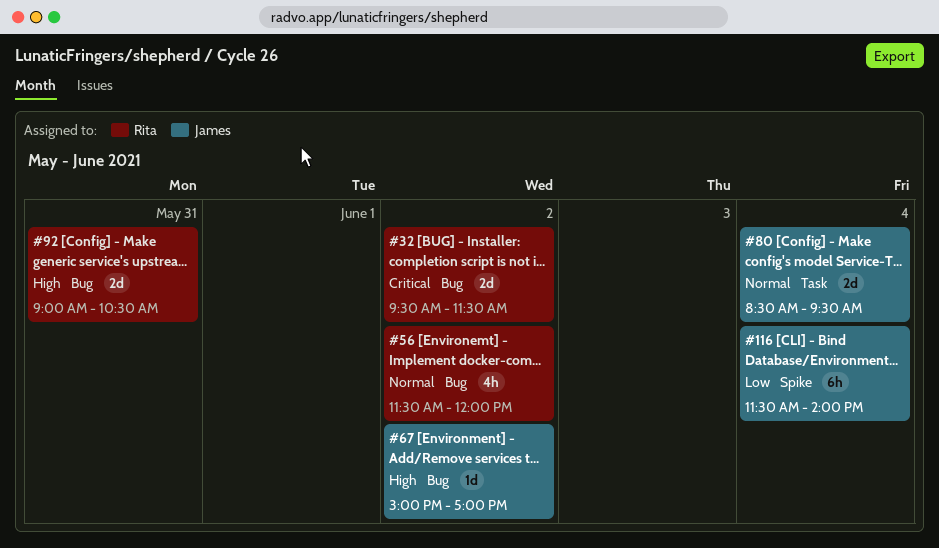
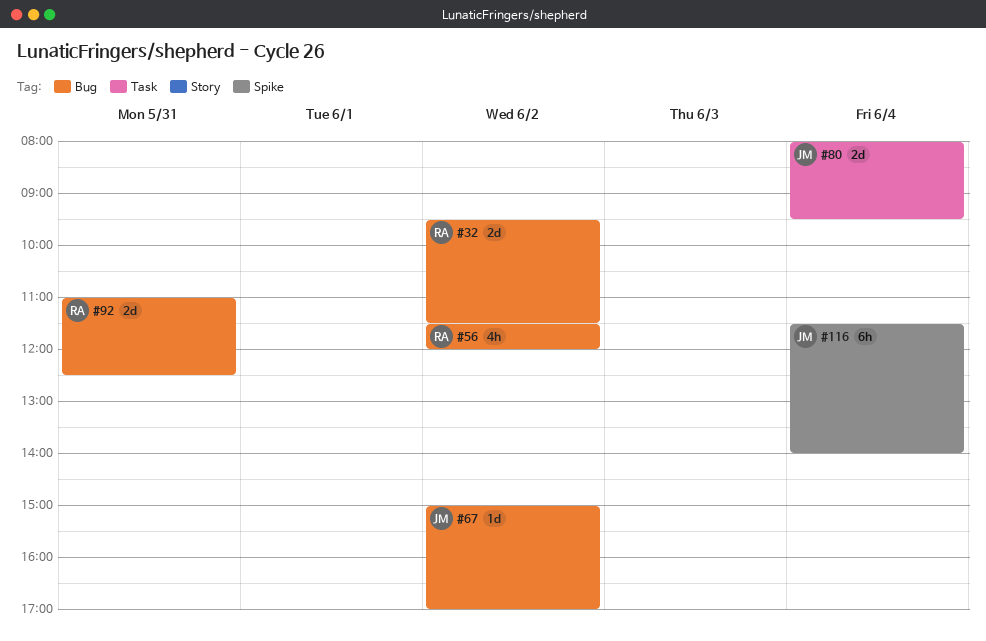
#80, begins: 08:30 -> 08:00
#92, begins: 09:00 -> 11:00
#92, ends: 10:30 -> 12:30

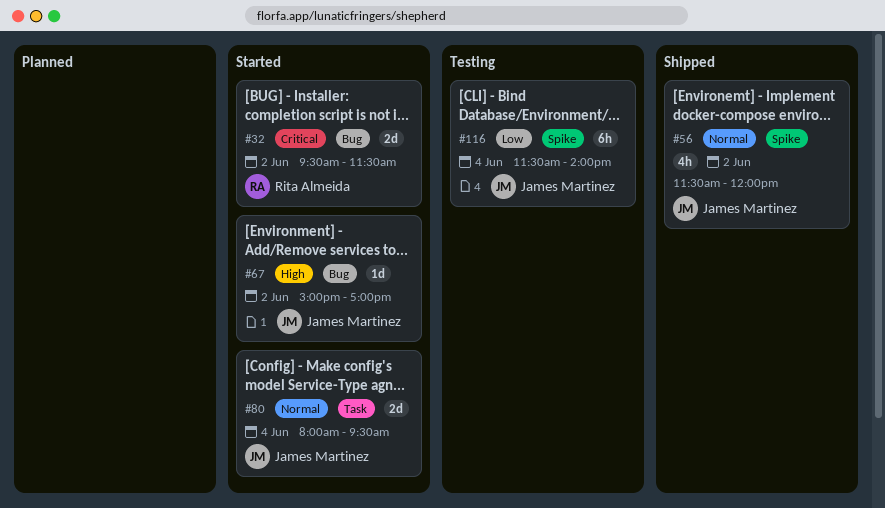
#56, owner: Rita Almeida -> James Martinez
#56, label: Bug -> Spike
#92: present -> none

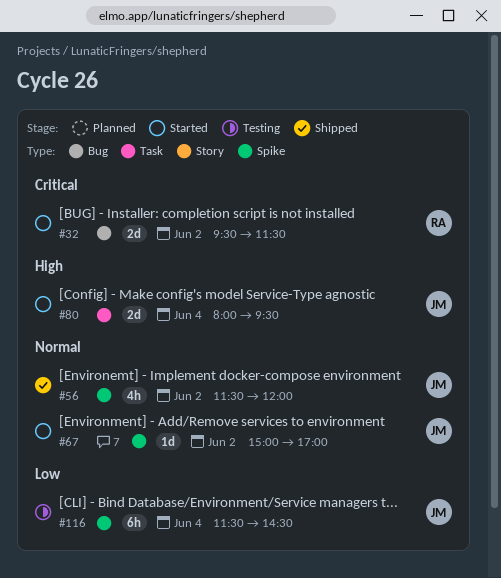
#67, priority: High -> Normal
#67, label: Bug -> Spike
#80, priority: Normal -> High
#116, ends: 14:00 -> 14:30

